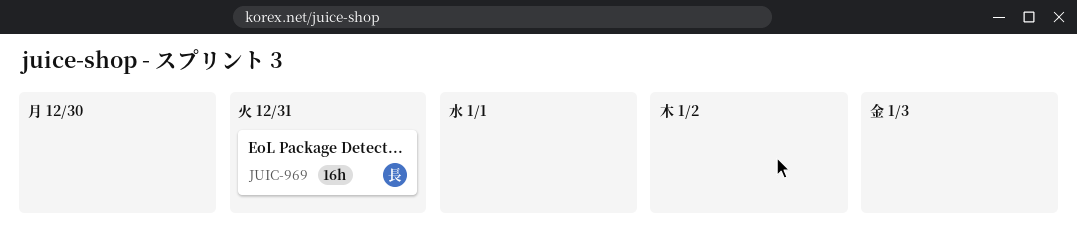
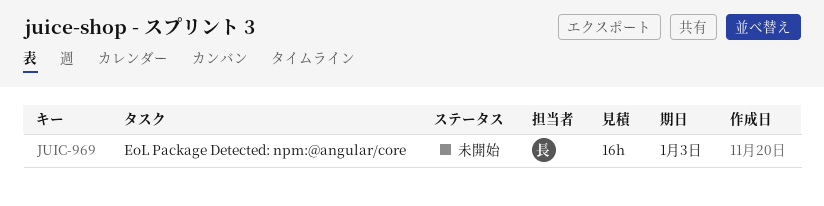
JUIC-969, due: Dec 31 -> Jan 3

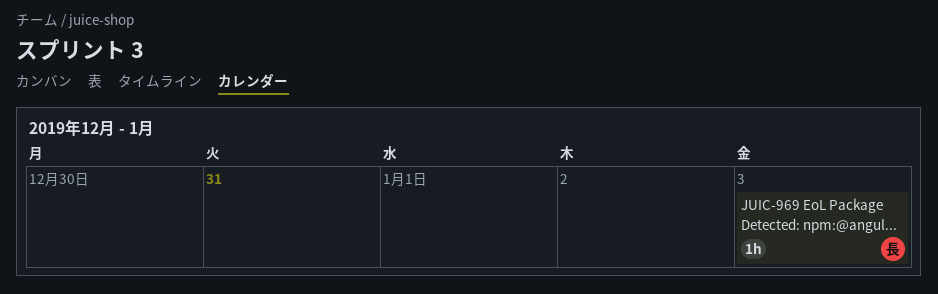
JUIC-969, estimate: 16h -> 1h

